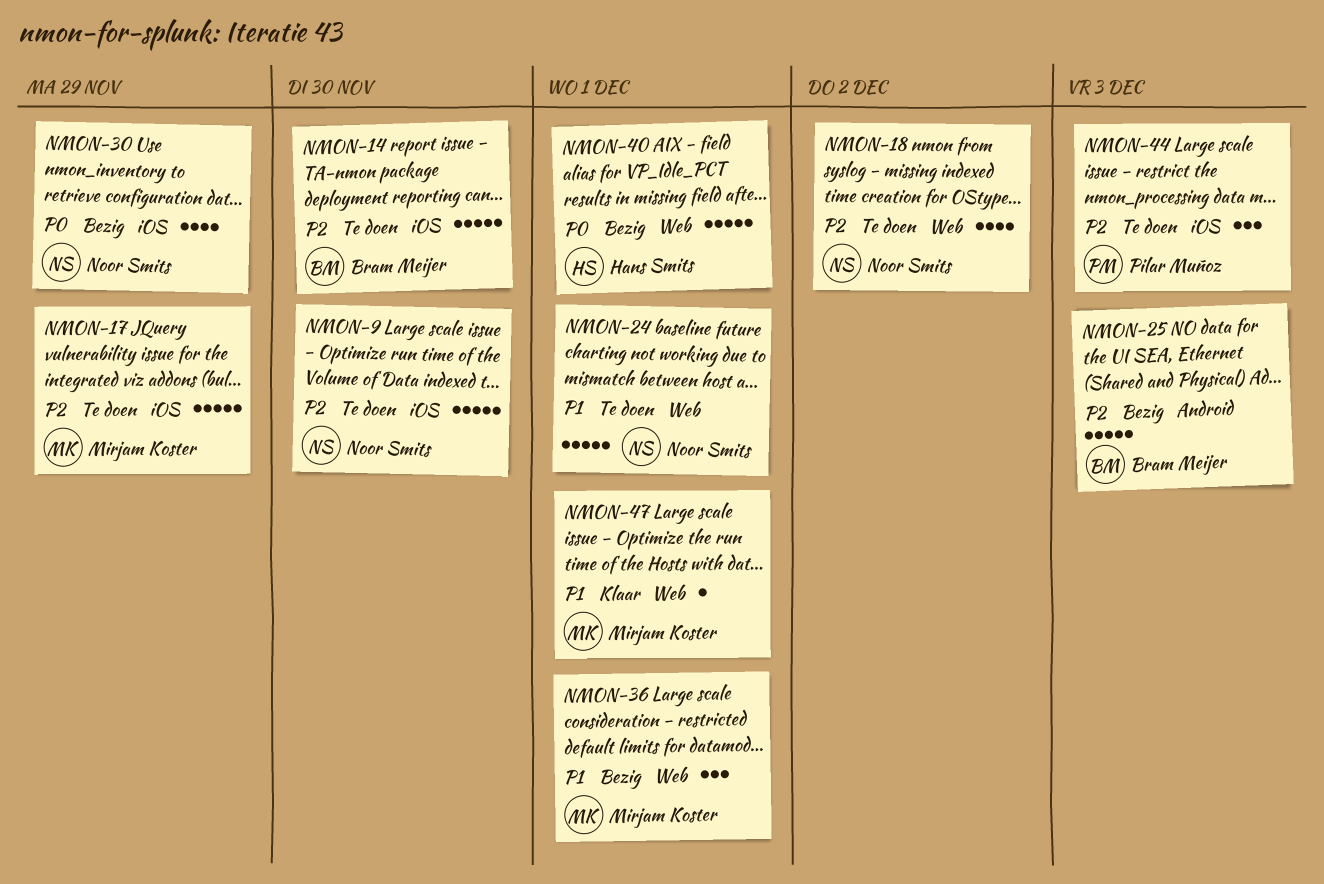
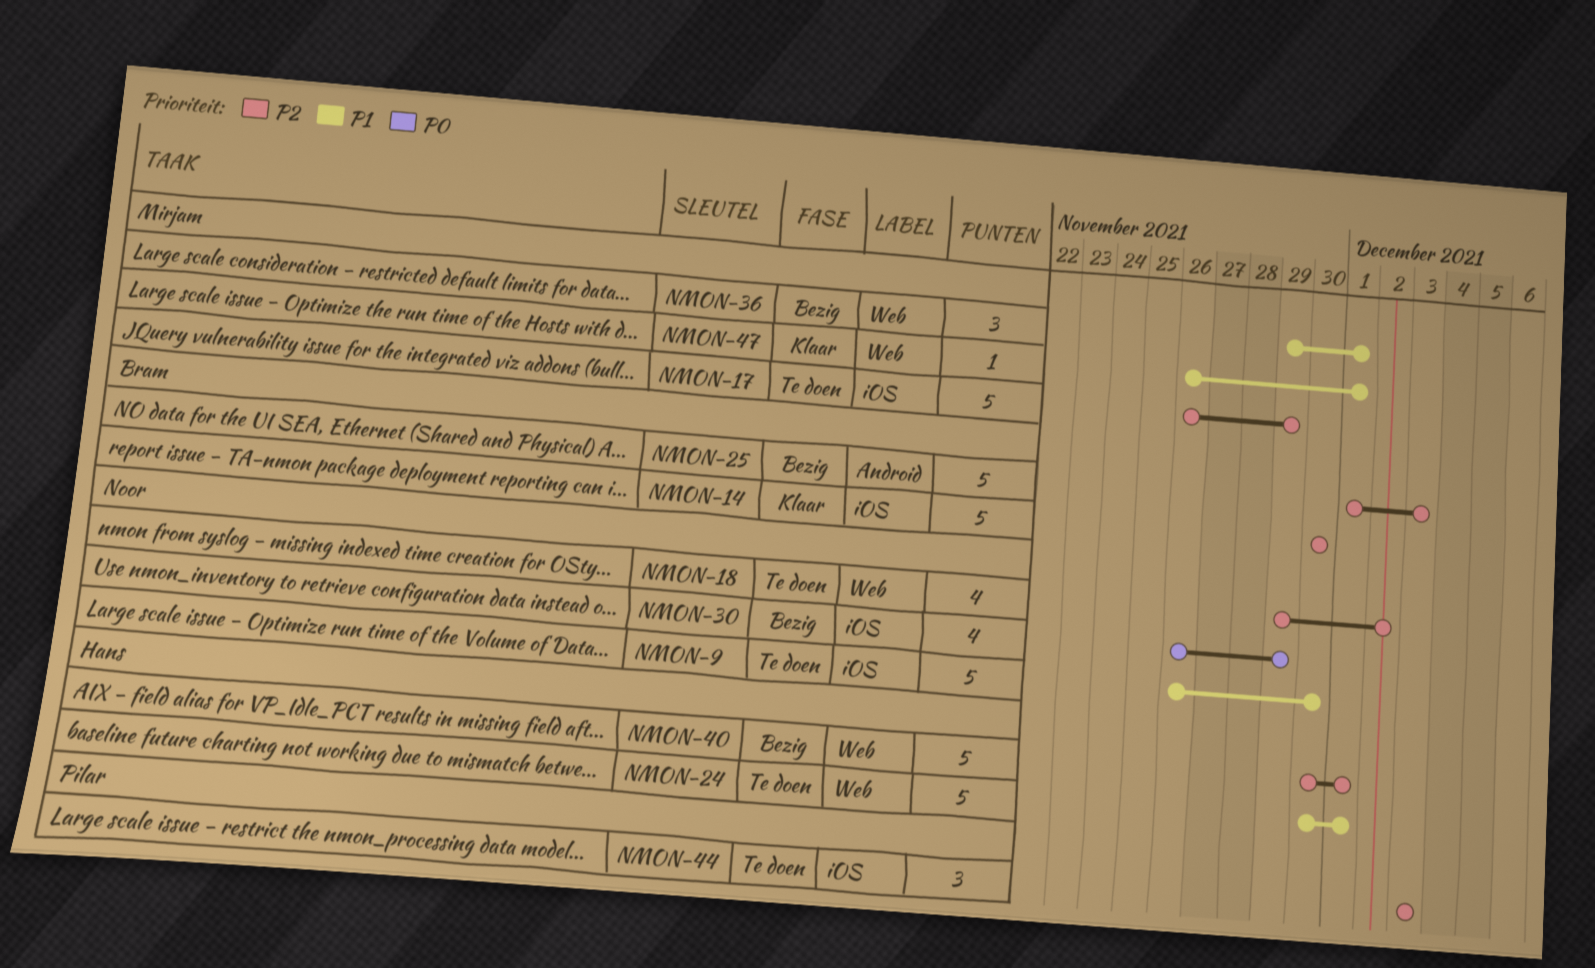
NMON-9, priority: P2 -> P1
NMON-14, status: Te doen -> Klaar
NMON-24, owner: Noor Smits -> Hans Smits
NMON-40, priority: P0 -> P2

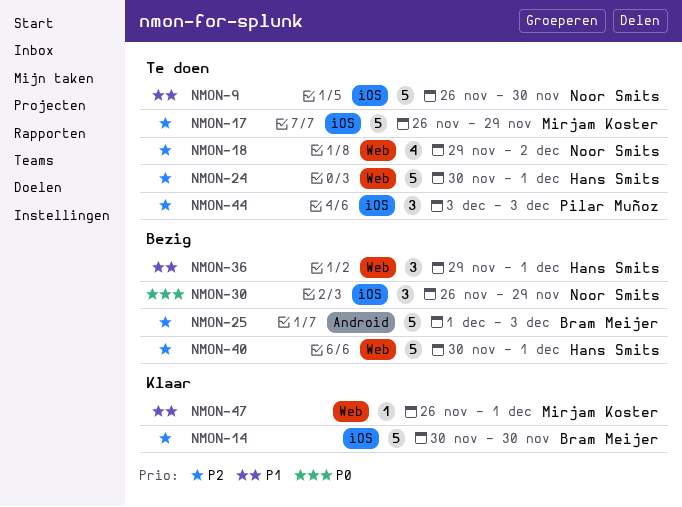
NMON-24, priority: P1 -> P2
NMON-30, estimate: 4 -> 3
NMON-36, owner: Mirjam Koster -> Hans Smits

